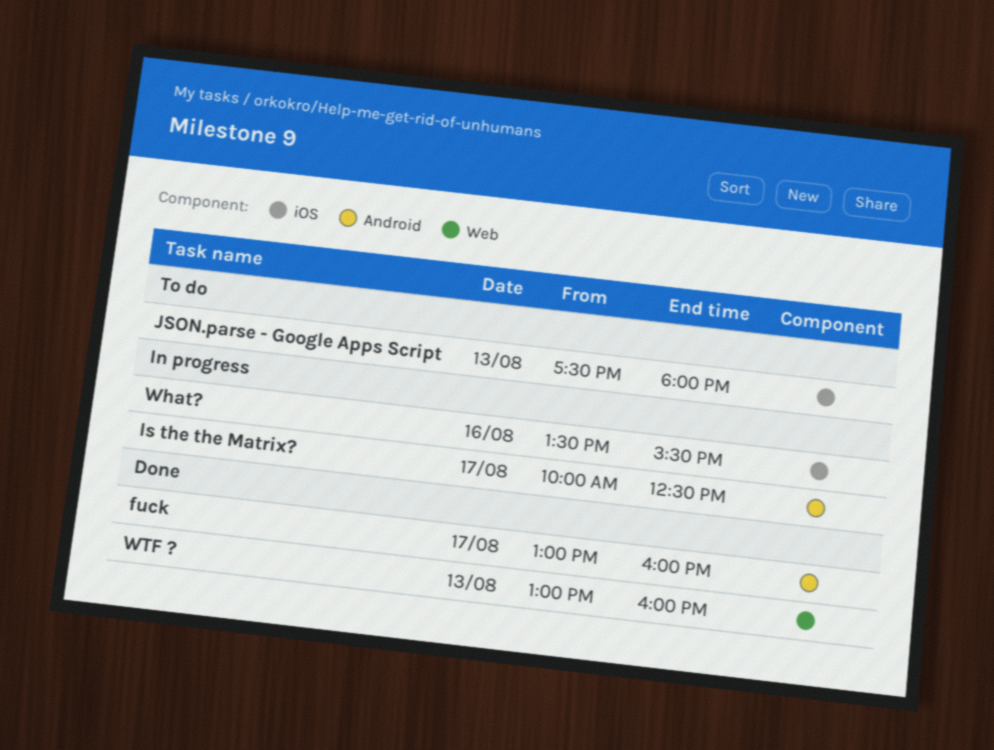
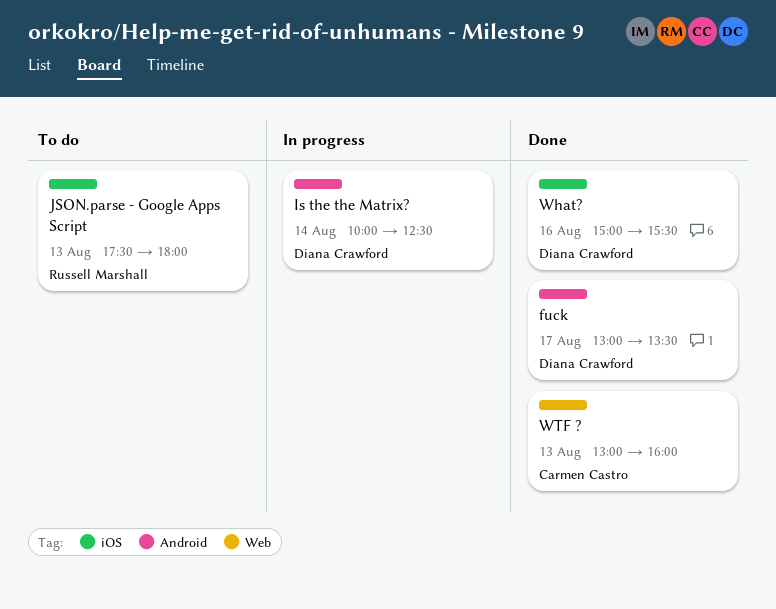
fuck, ends: 16:00 -> 13:30
Is the the Matrix?, day: Aug 17 -> Aug 14
What?, status: In progress -> Done
What?, begins: 13:30 -> 15:00

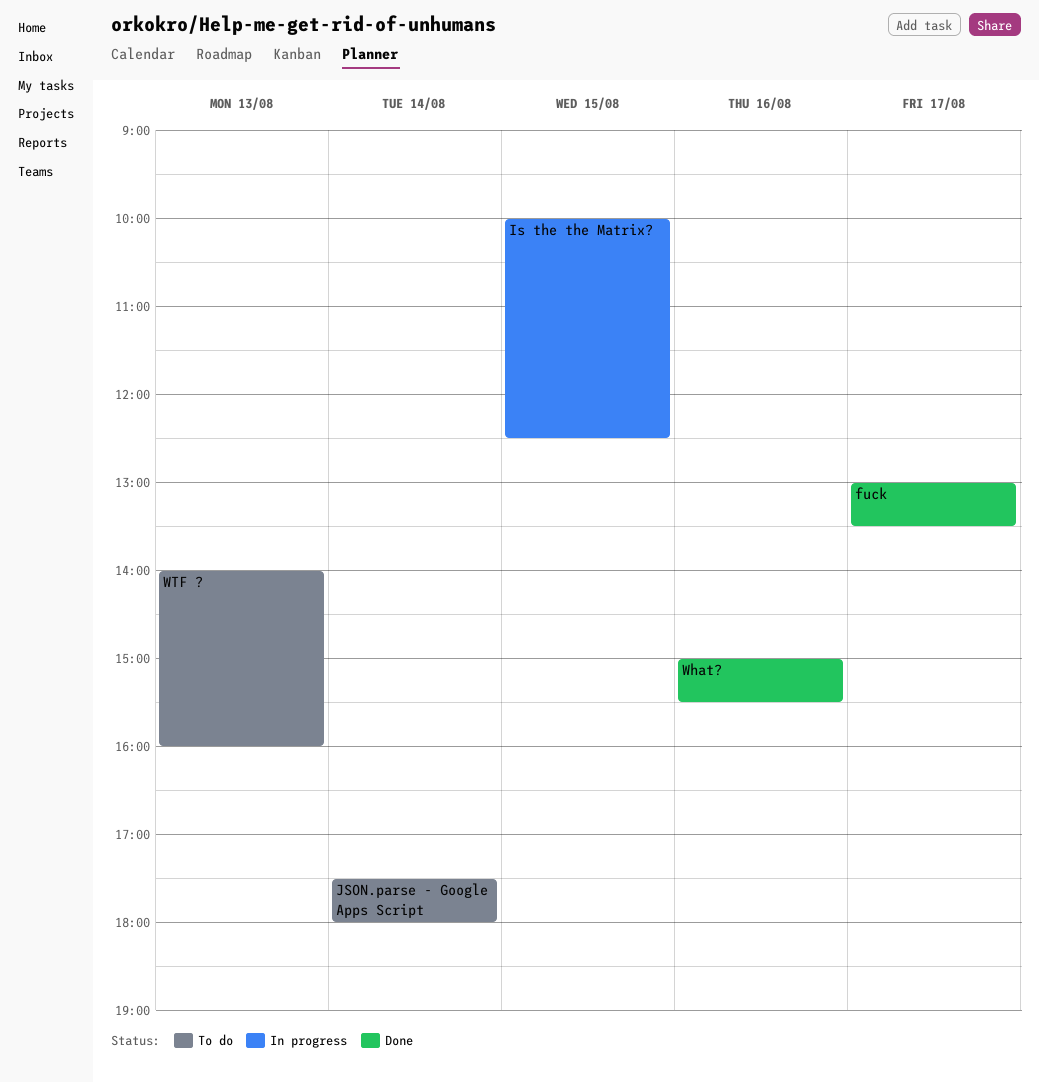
Is the the Matrix?, day: Aug 14 -> Aug 15
JSON.parse - Google Apps Script, day: Aug 13 -> Aug 14
WTF ?, status: Done -> To do
WTF ?, begins: 13:00 -> 14:00

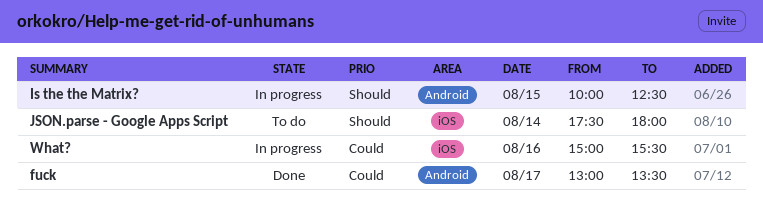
What?, status: Done -> In progress
WTF ?: present -> none

